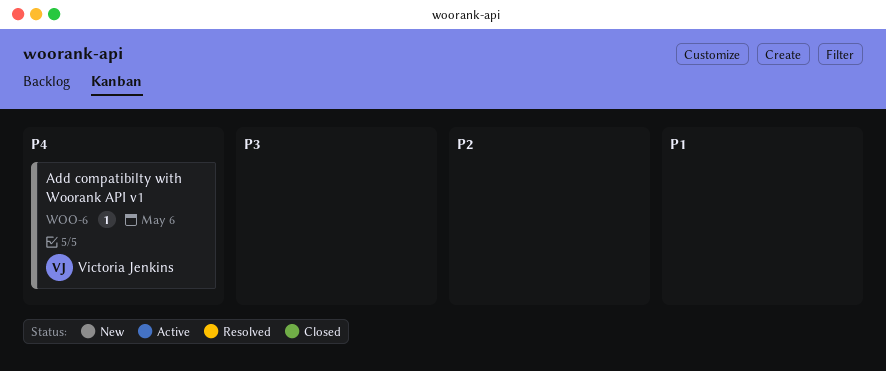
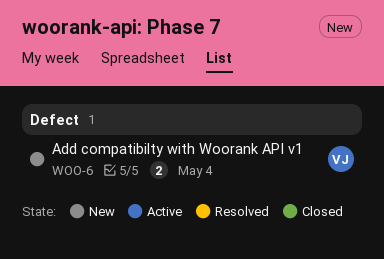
WOO-6, estimate: 1 -> 2
WOO-6, due: May 6 -> May 4

